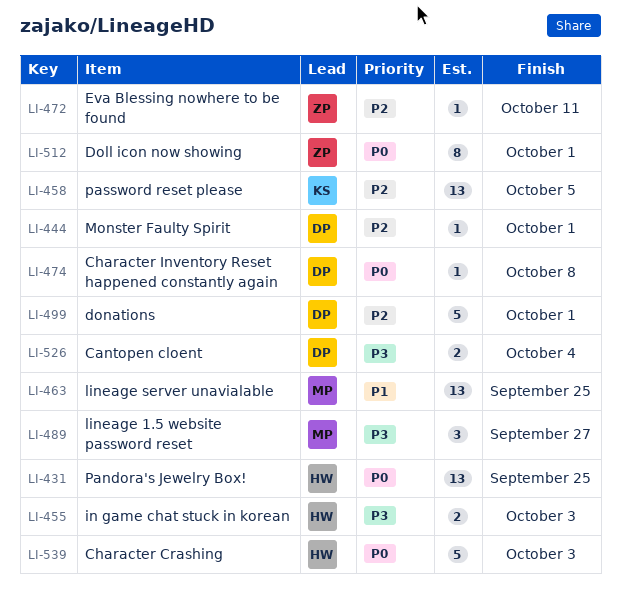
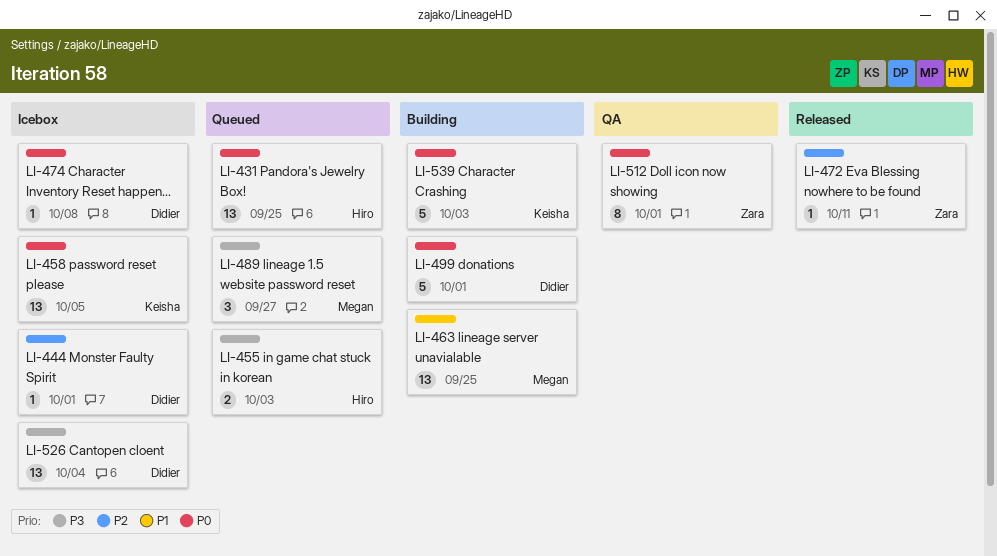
LI-458, priority: P2 -> P0
LI-499, priority: P2 -> P0
LI-526, estimate: 2 -> 13
LI-539, owner: Hiro -> Keisha

